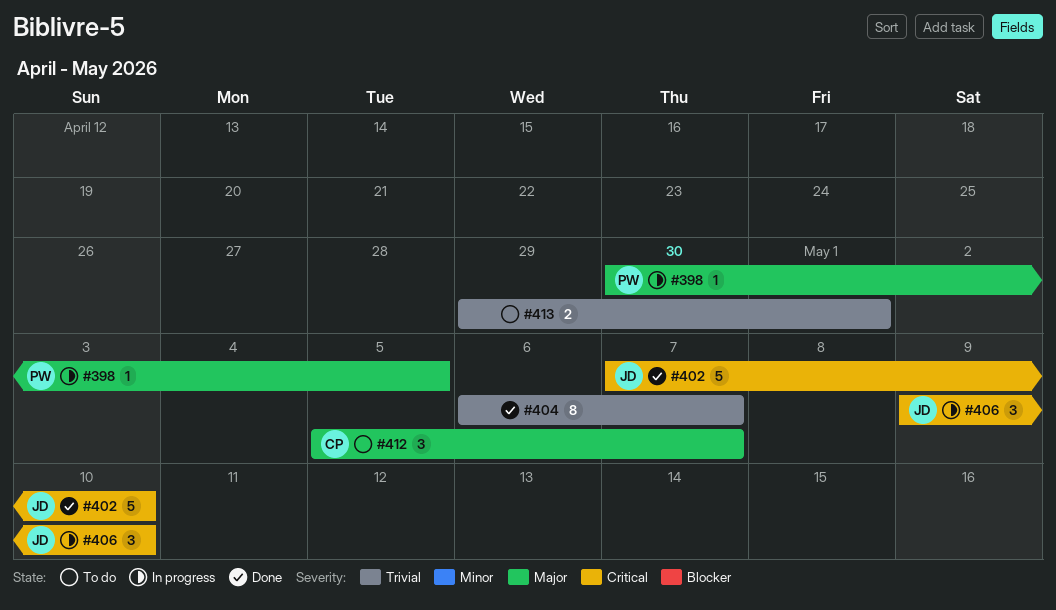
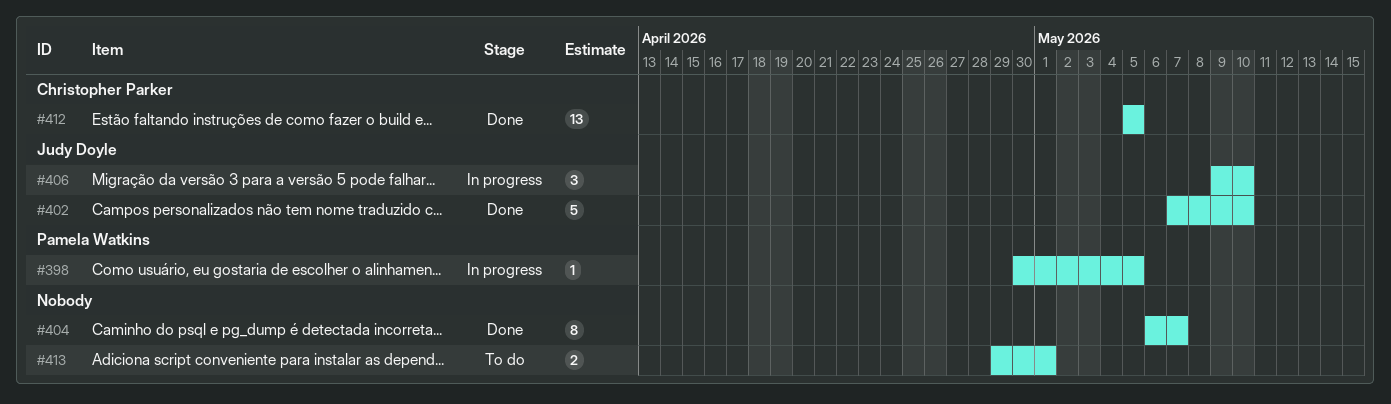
#412, status: To do -> Done
#412, estimate: 3 -> 13
#412, due: May 7 -> May 5

